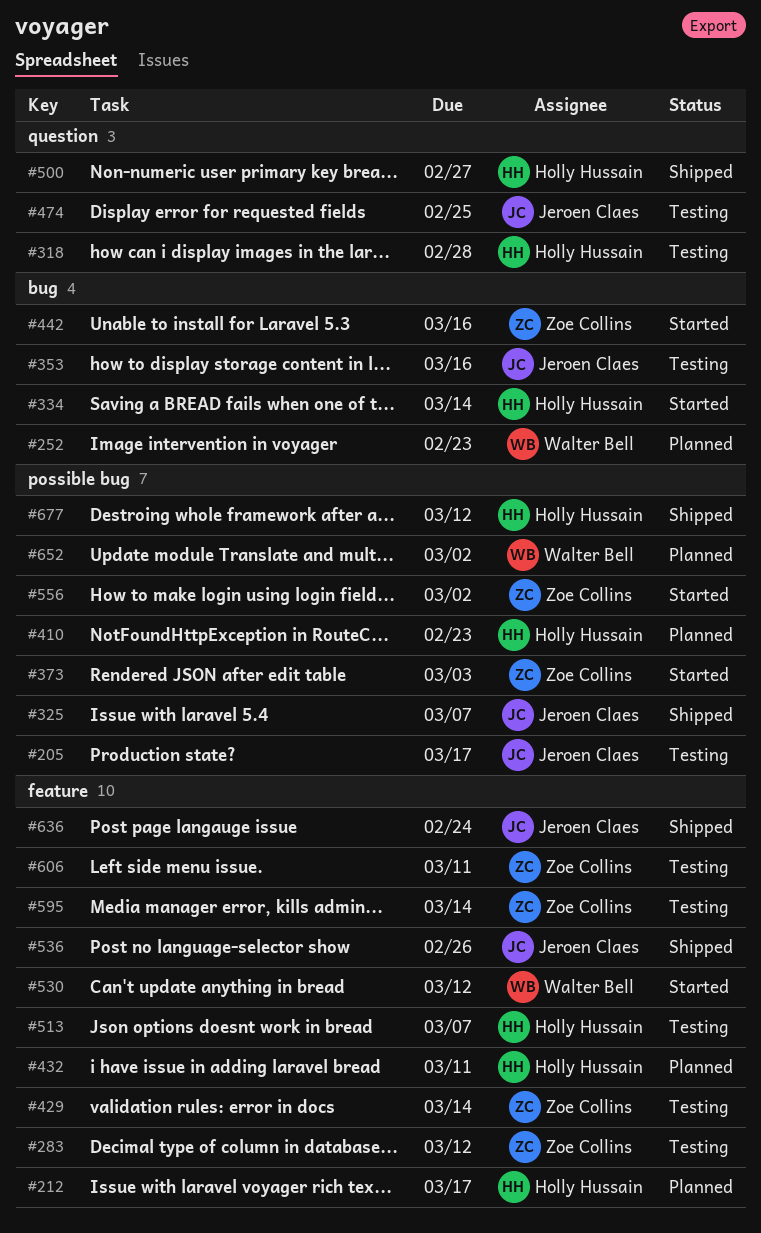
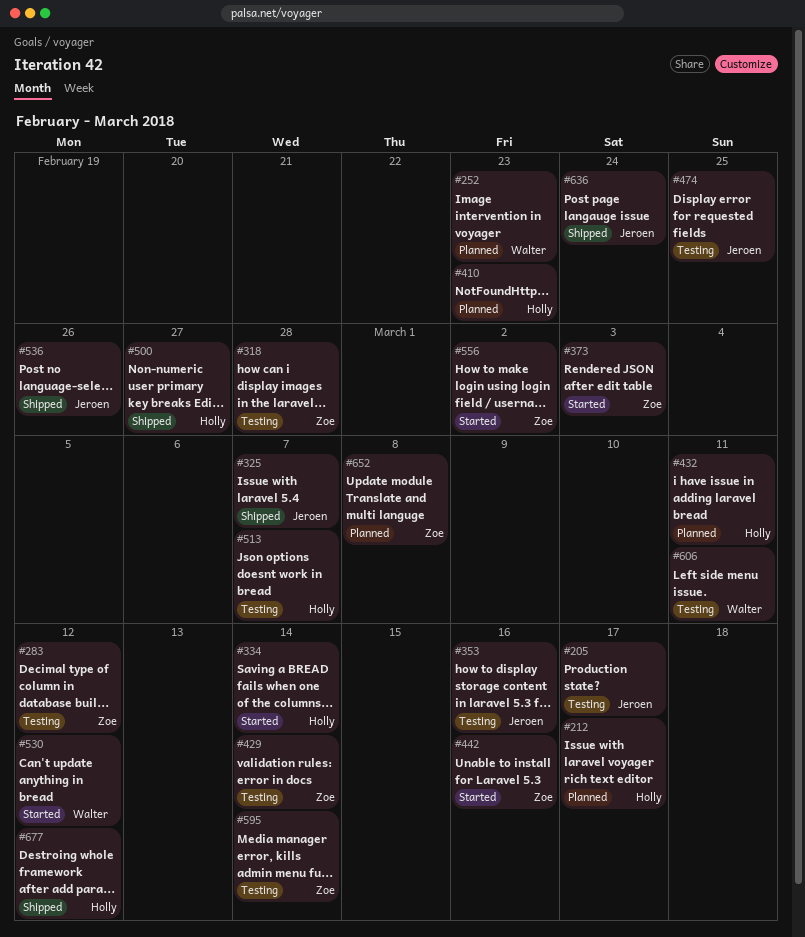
#318, owner: Holly Hussain -> Zoe Collins
#606, owner: Zoe Collins -> Walter Bell
#652, owner: Walter Bell -> Zoe Collins
#652, due: Mar 2 -> Mar 8

